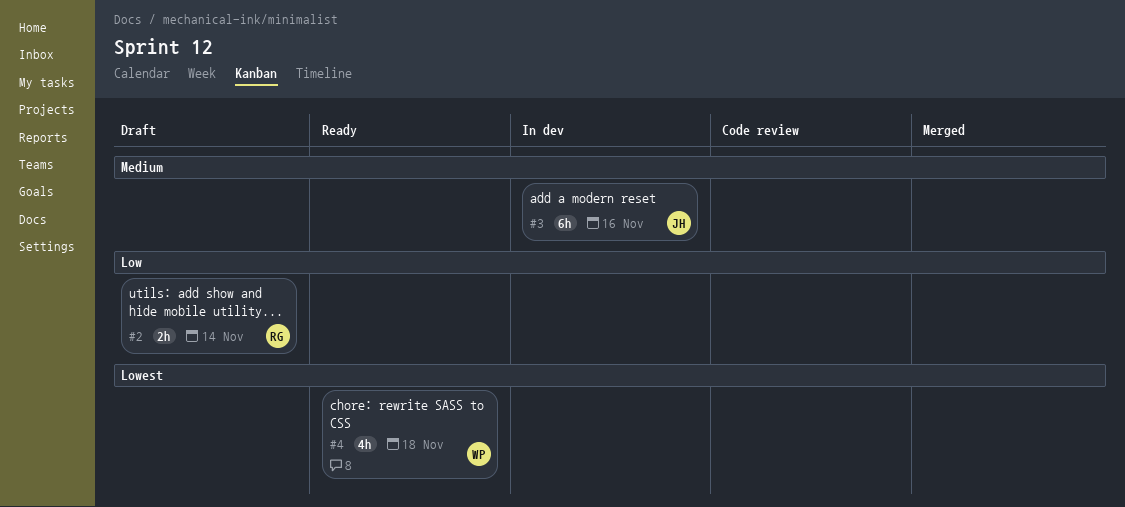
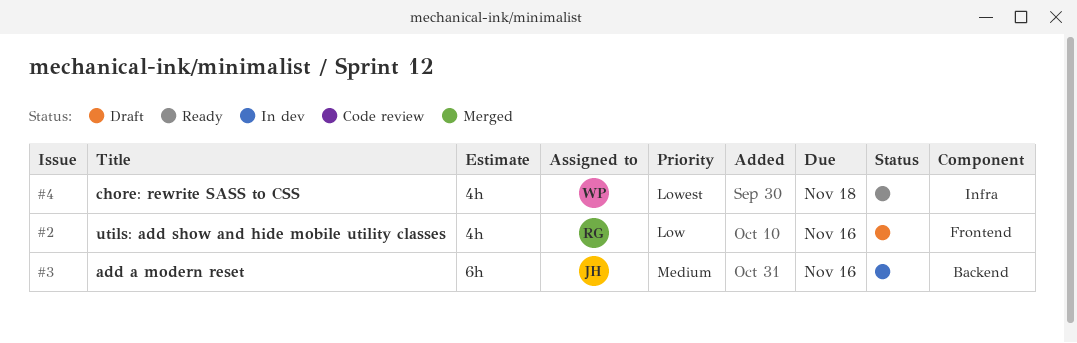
#2, estimate: 2h -> 4h
#2, due: Nov 14 -> Nov 16

